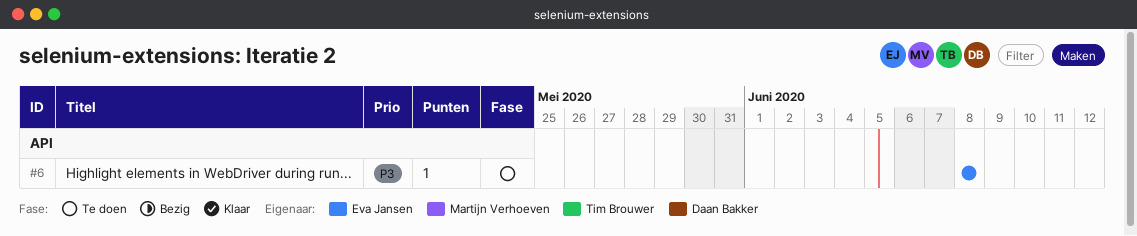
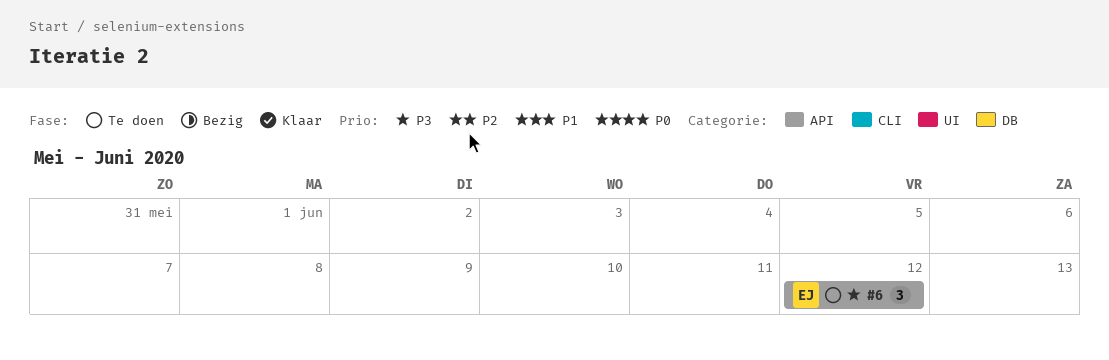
#6, estimate: 1 -> 3
#6, start: Jun 8 -> Jun 12
#6, due: Jun 8 -> Jun 12

